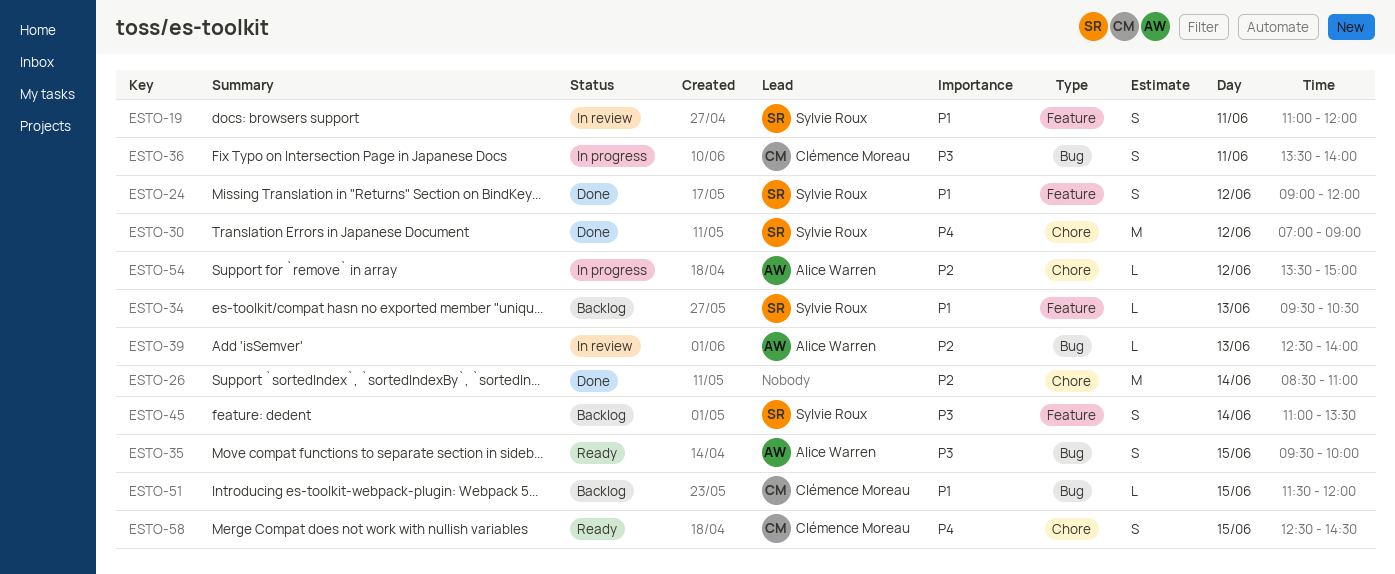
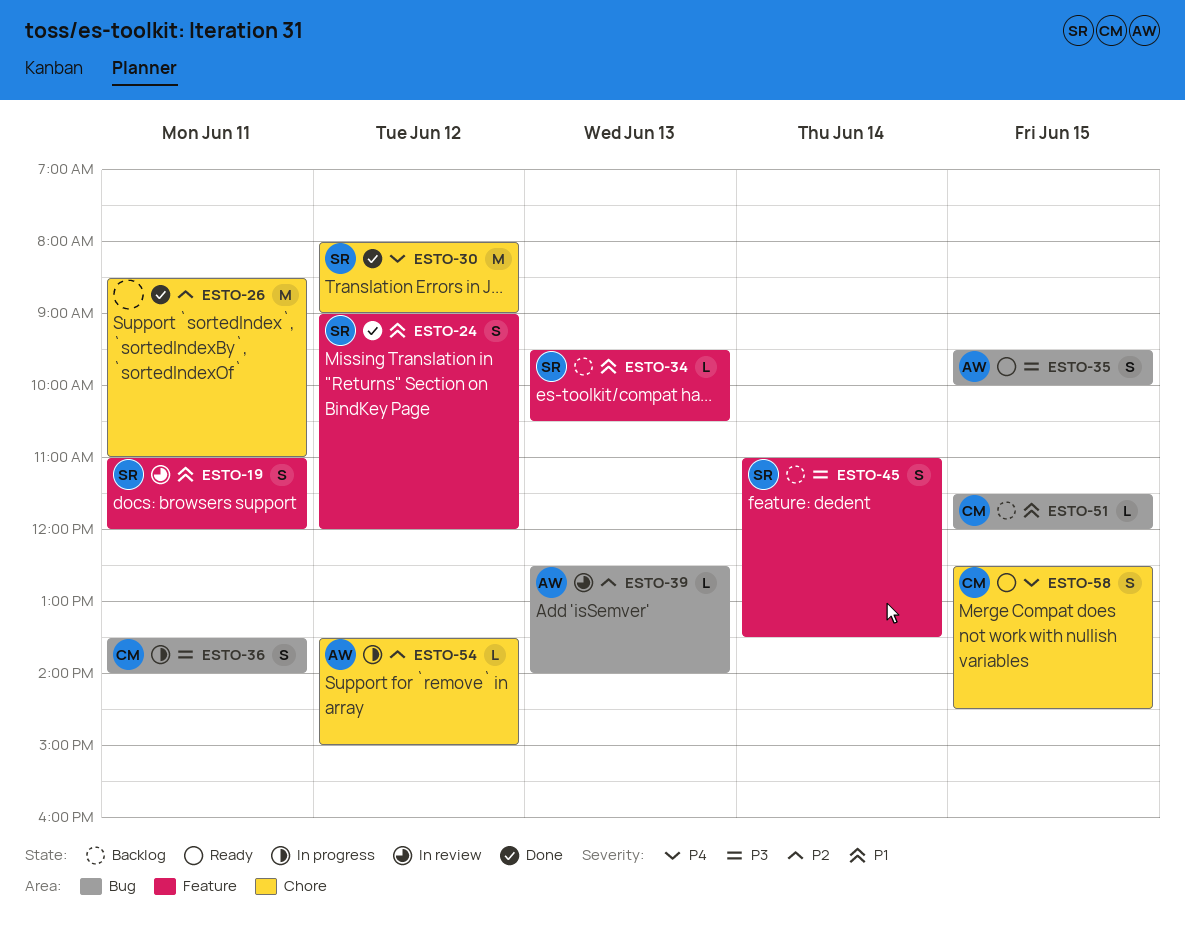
ESTO-26, day: Jun 14 -> Jun 11
ESTO-30, begins: 07:00 -> 08:00

